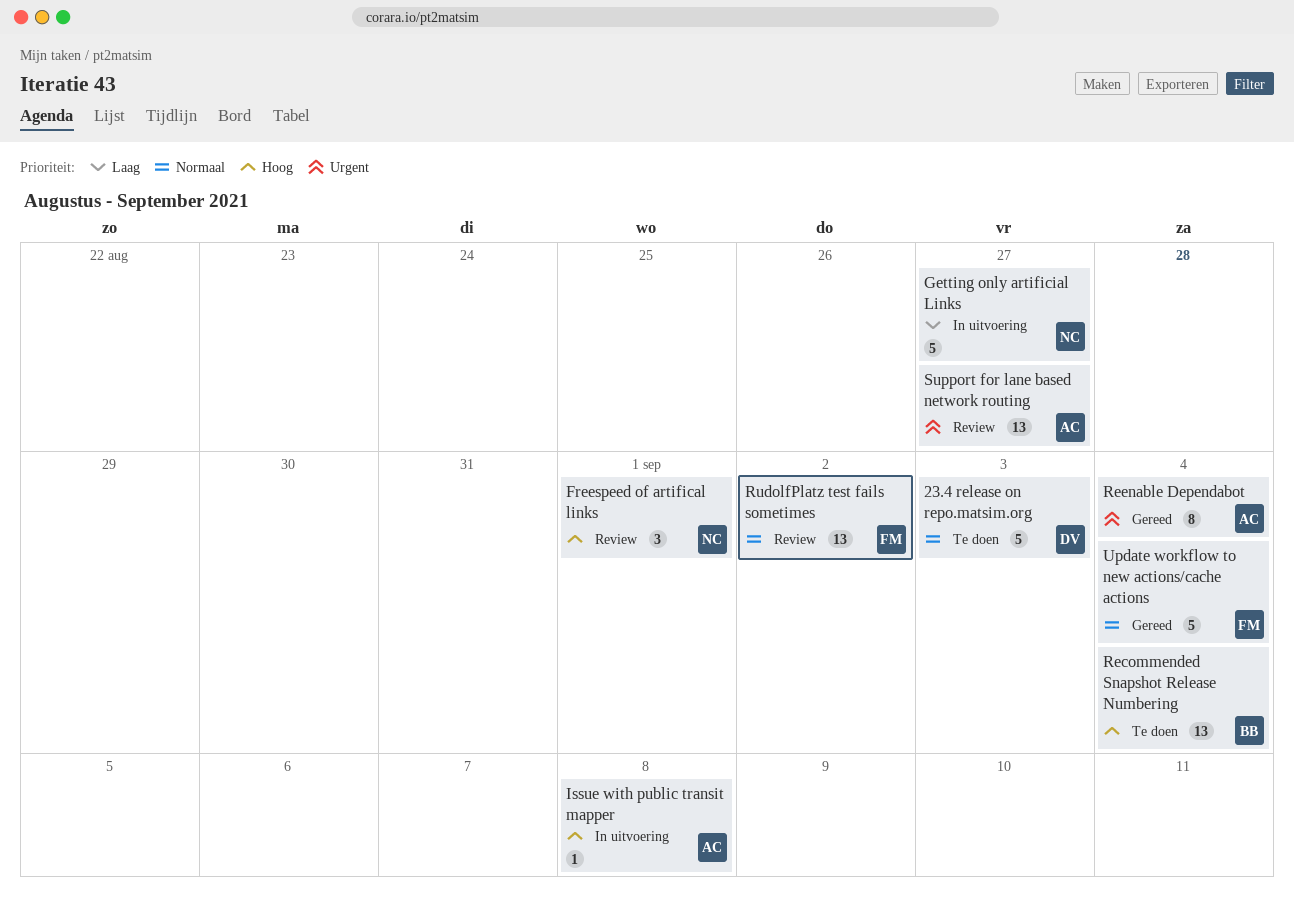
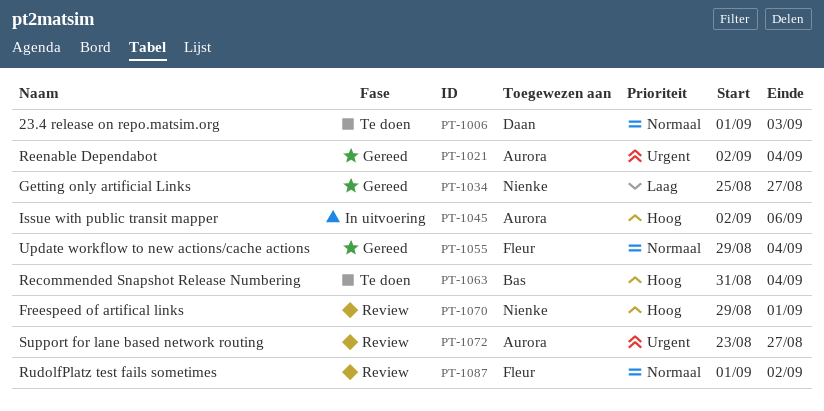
Getting only artificial Links, status: In uitvoering -> Gereed
Issue with public transit mapper, due: Sep 8 -> Sep 6

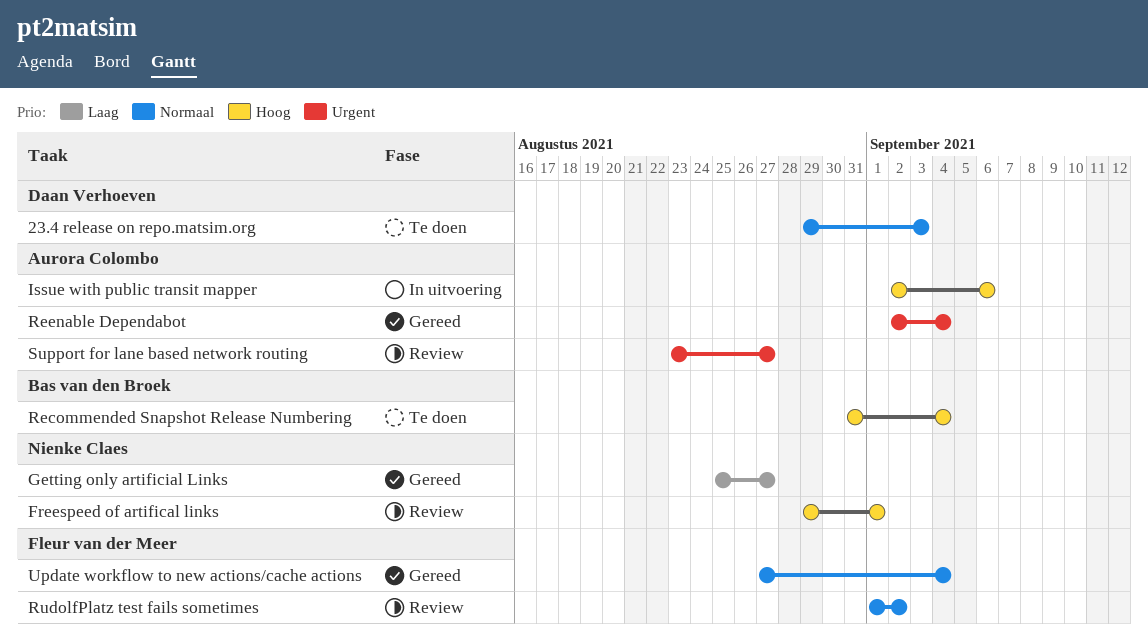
23.4 release on repo.matsim.org, start: Sep 1 -> Aug 29
Update workflow to new actions/cache actions, start: Aug 29 -> Aug 27

